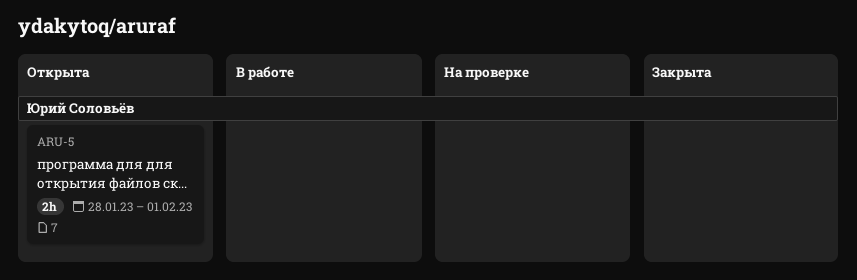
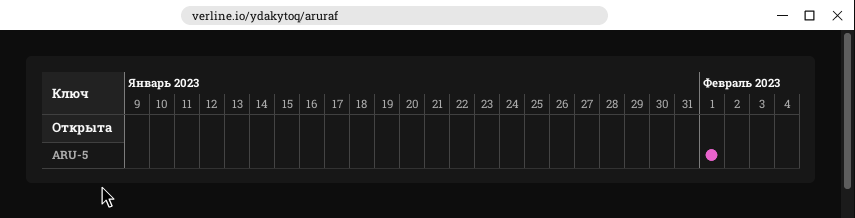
ARU-5, start: Jan 28 -> Feb 1

